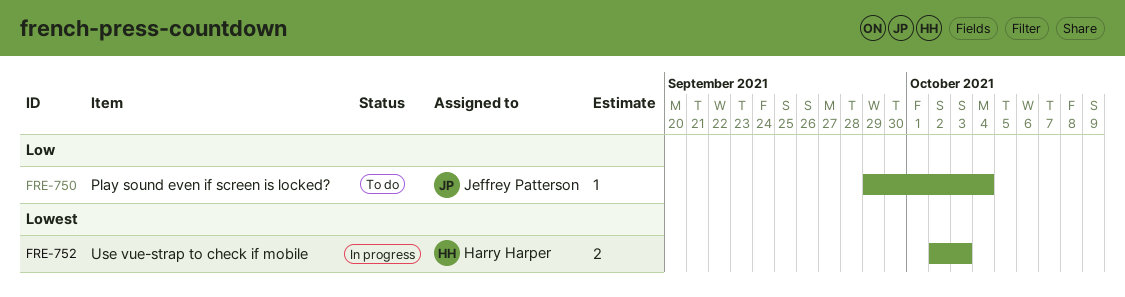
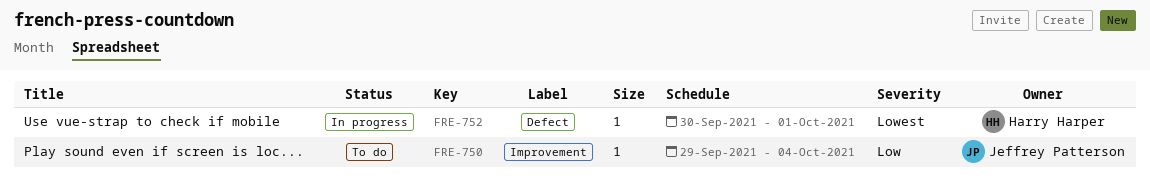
FRE-752, estimate: 2 -> 1
FRE-752, start: Oct 2 -> Sep 30
FRE-752, due: Oct 3 -> Oct 1

